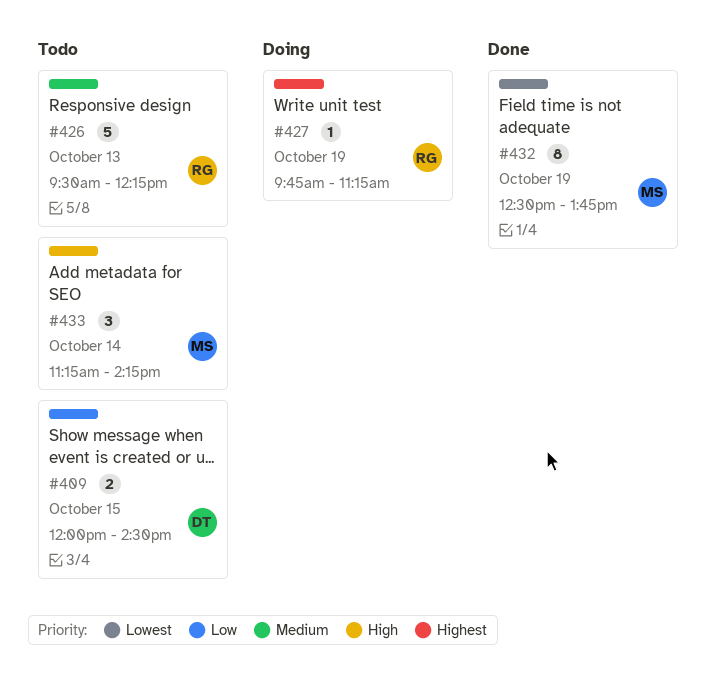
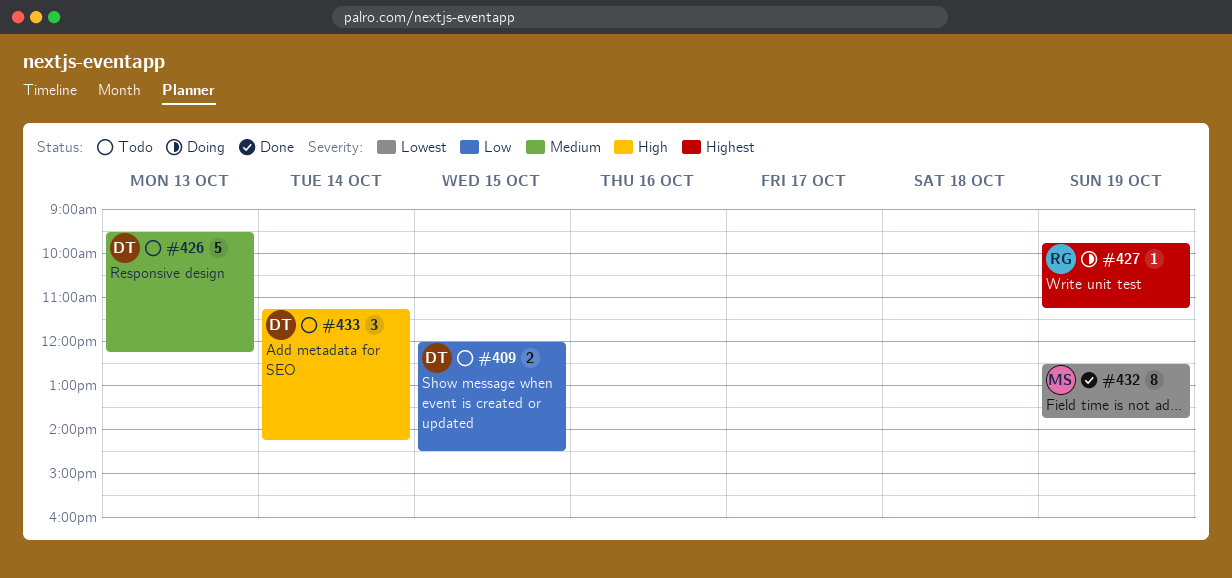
#426, owner: RG -> DT
#433, owner: MS -> DT

